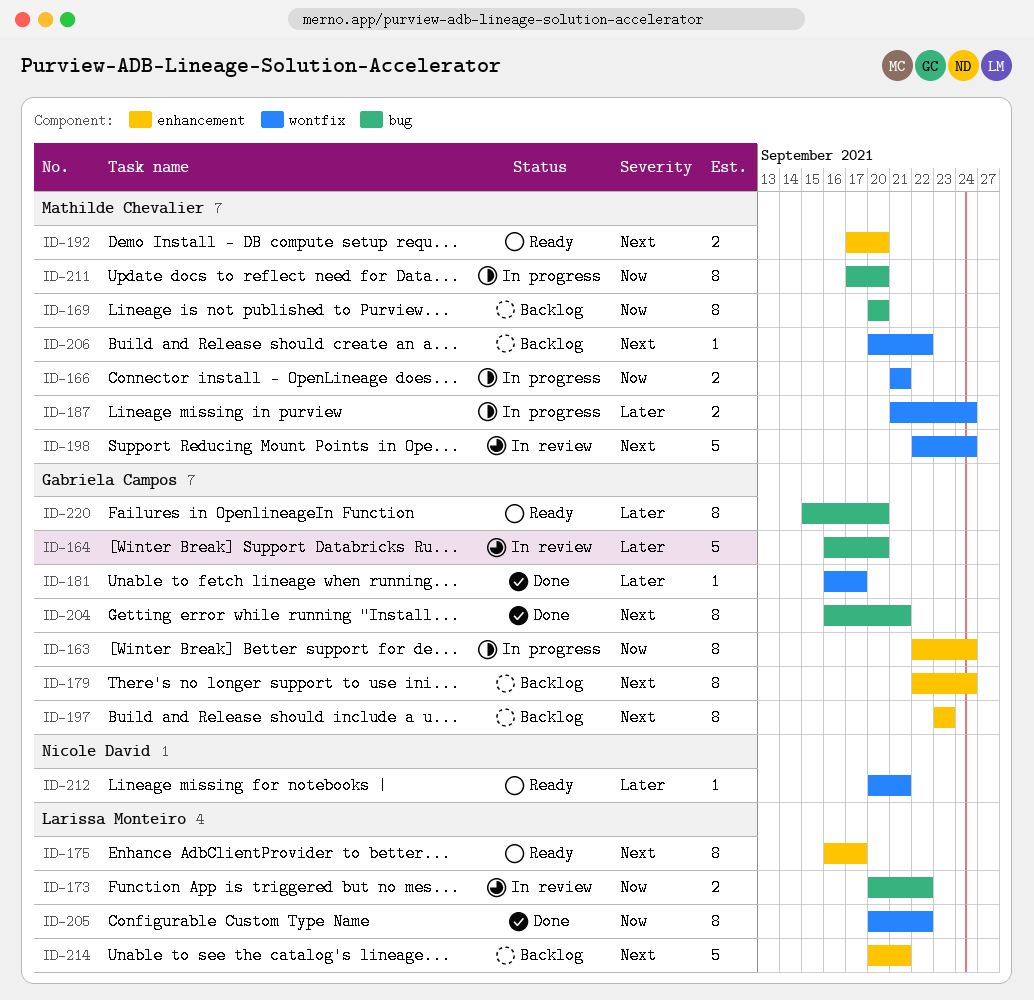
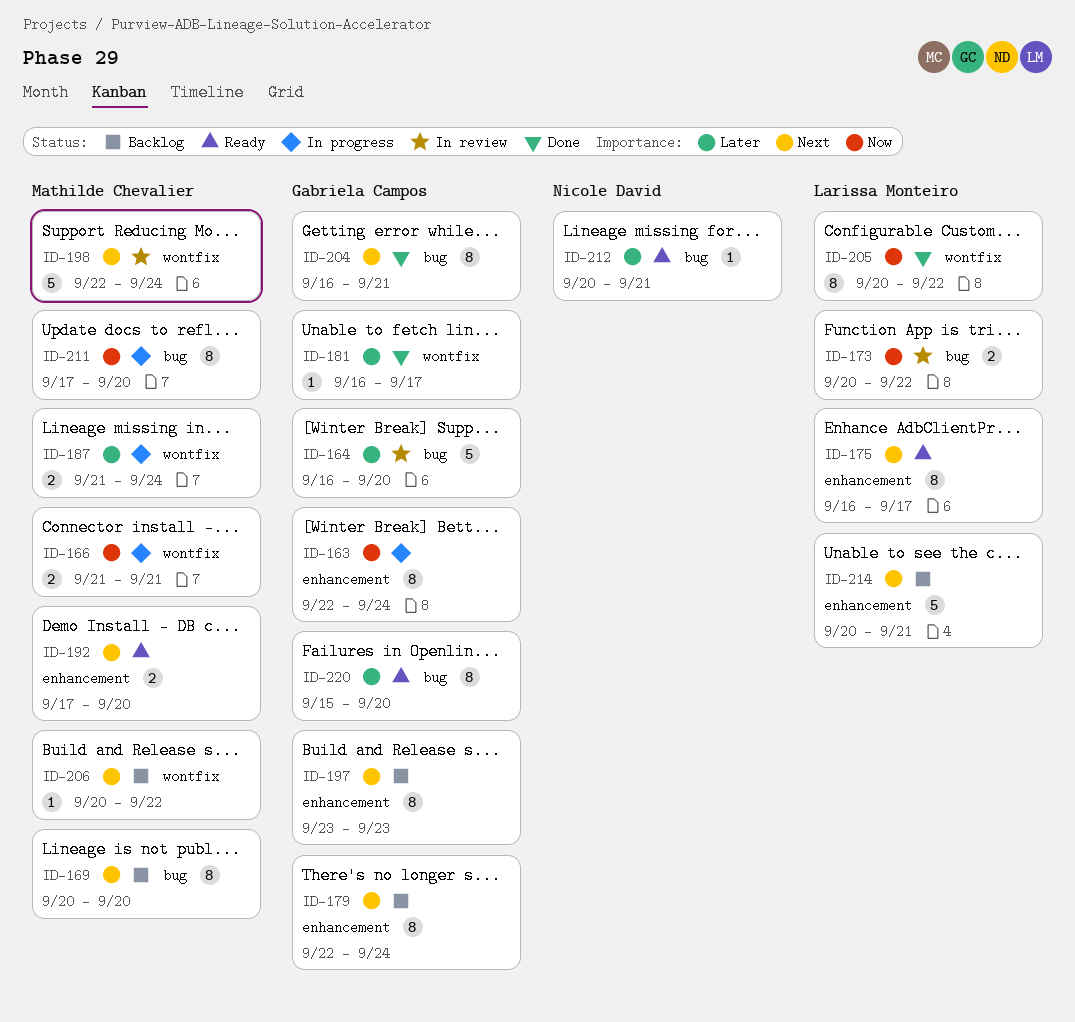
ID-169, priority: Now -> Next
ID-212, label: wontfix -> bug

